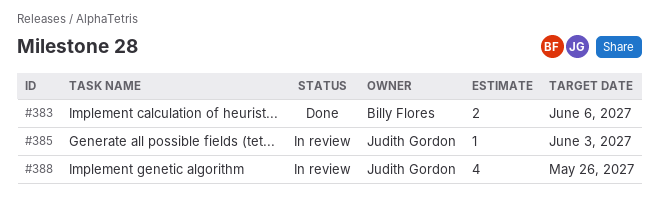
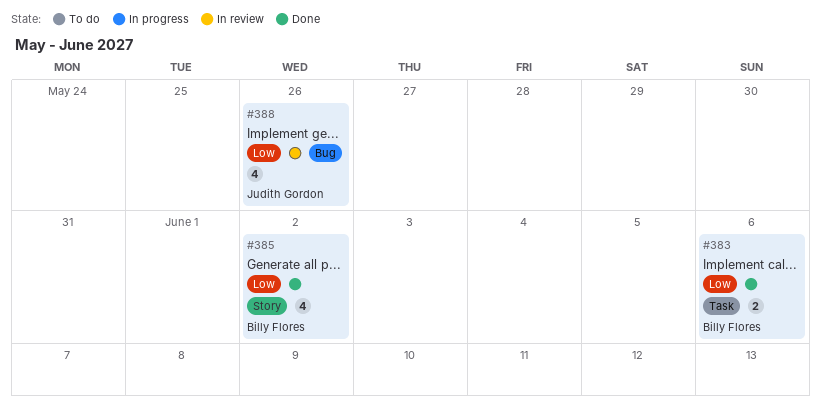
#385, status: In review -> Done
#385, owner: Judith Gordon -> Billy Flores
#385, estimate: 1 -> 4
#385, due: Jun 3 -> Jun 2

